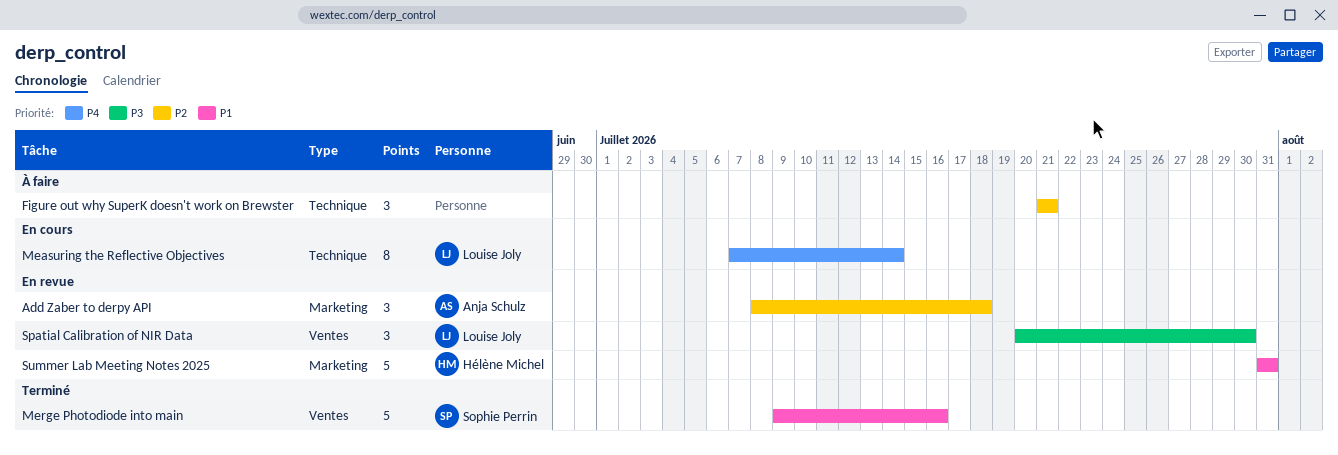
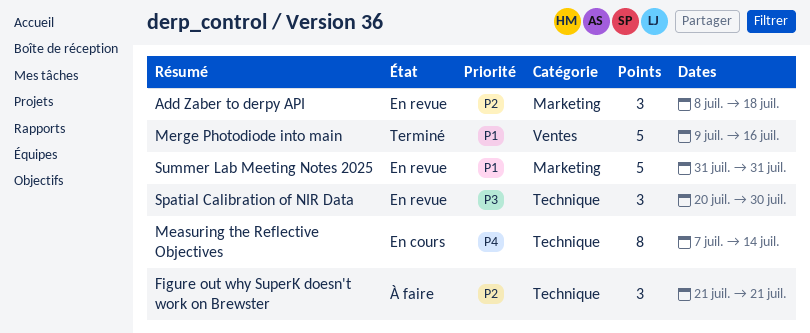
Spatial Calibration of NIR Data, label: Ventes -> Technique

